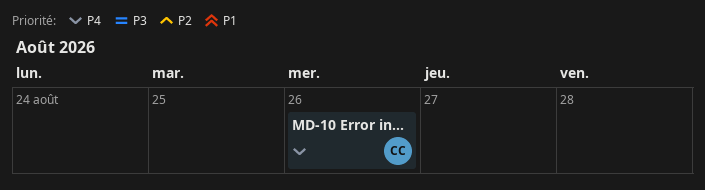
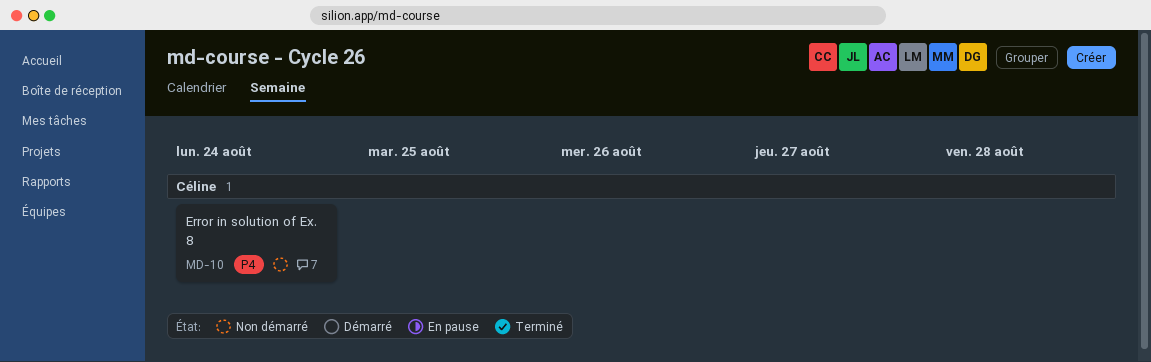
MD-10, due: Aug 26 -> Aug 24

